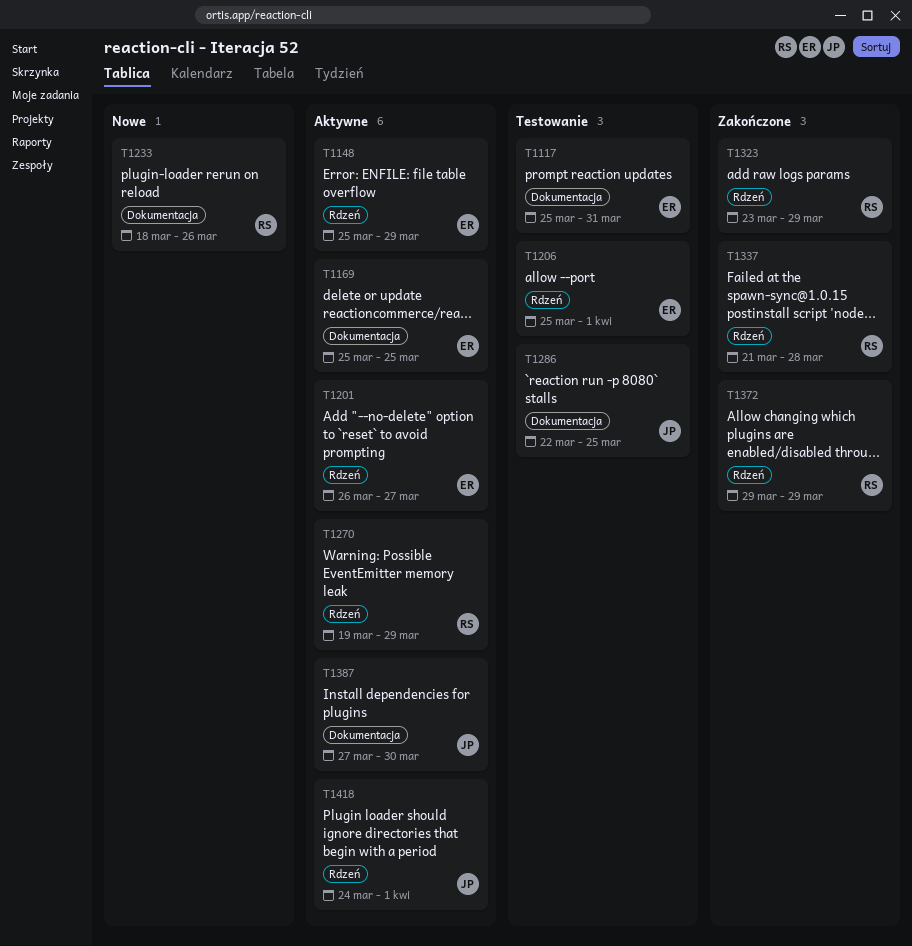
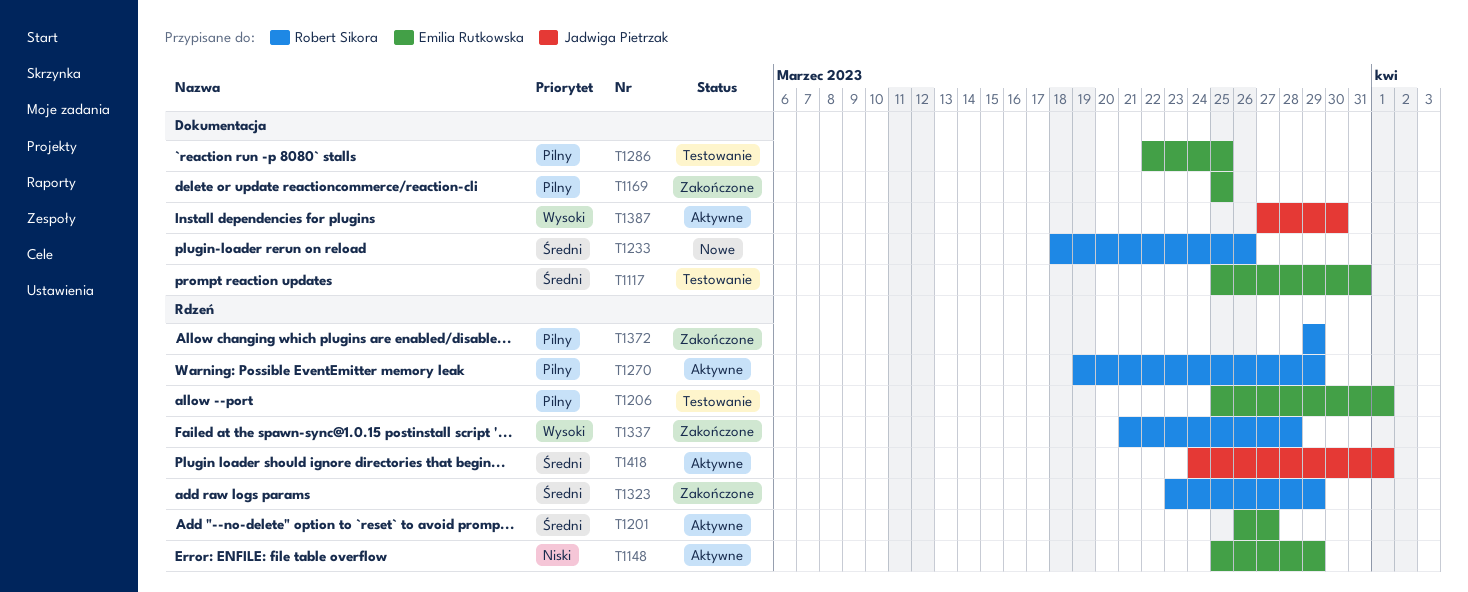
T1169, status: Aktywne -> Zakończone
T1286, owner: Jadwiga Pietrzak -> Emilia Rutkowska

